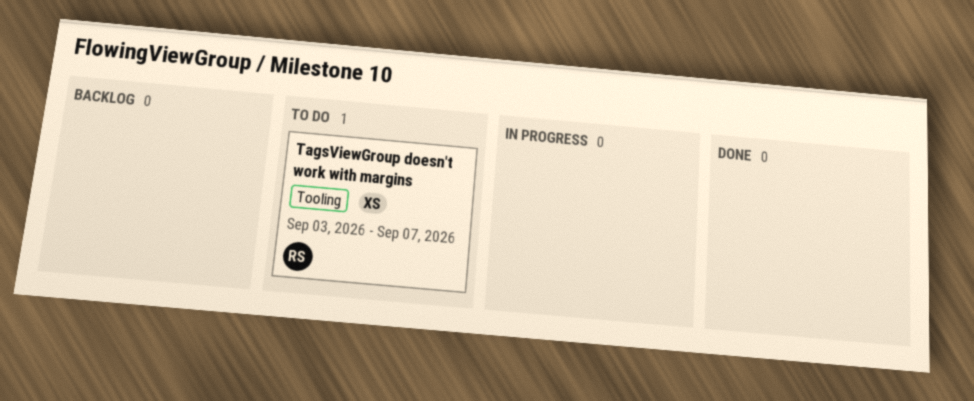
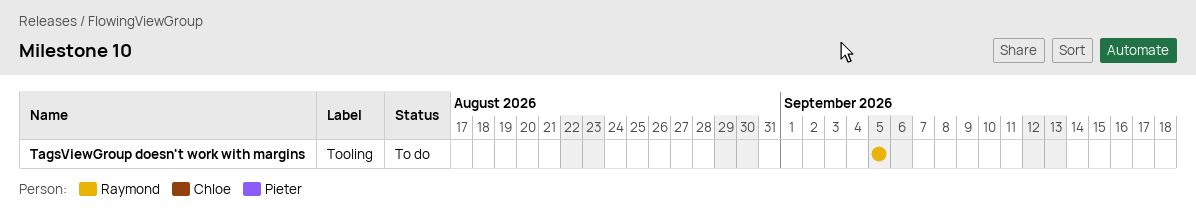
TagsViewGroup doesn't work with margins, start: Sep 3 -> Sep 5
TagsViewGroup doesn't work with margins, due: Sep 7 -> Sep 5

